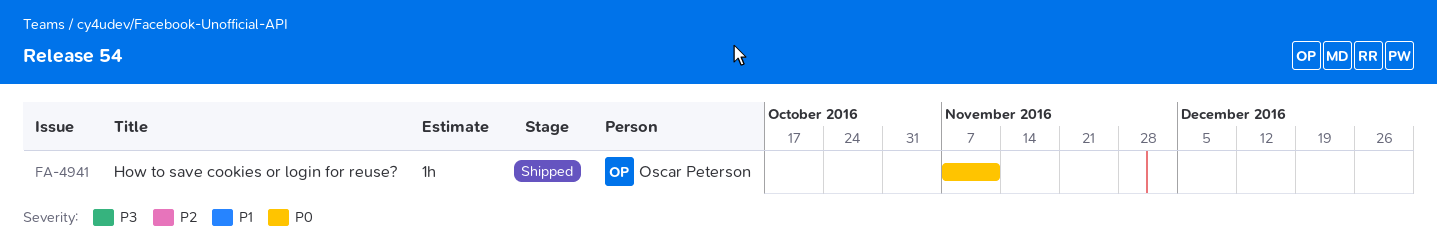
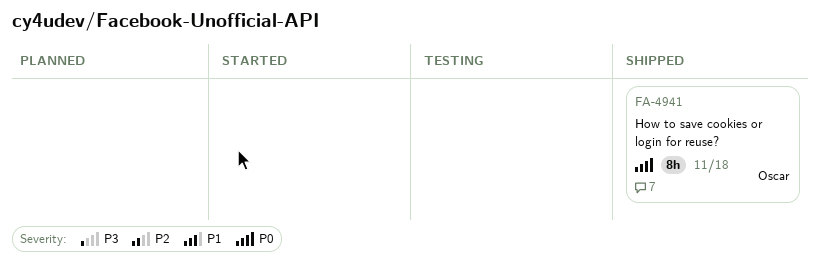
FA-4941, estimate: 1h -> 8h
FA-4941, due: Nov 11 -> Nov 18

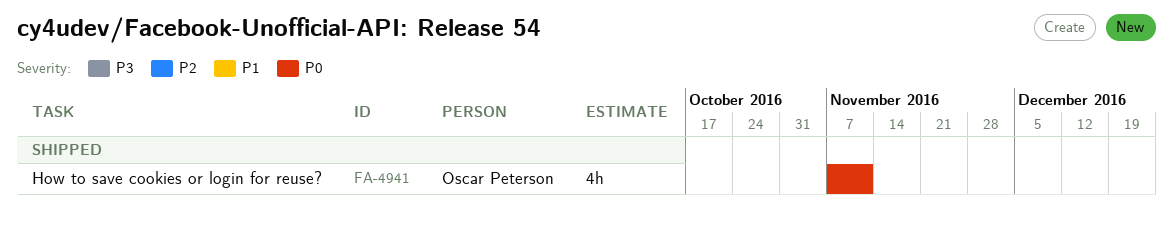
FA-4941, estimate: 8h -> 4h
FA-4941, due: Nov 18 -> Nov 11

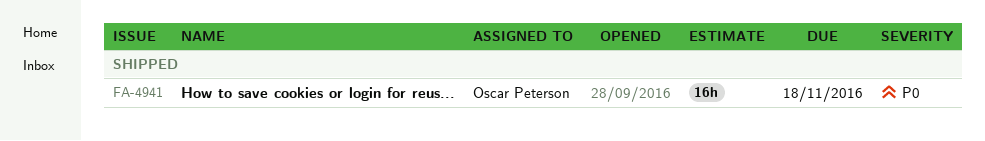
FA-4941, estimate: 4h -> 16h
FA-4941, due: Nov 11 -> Nov 18

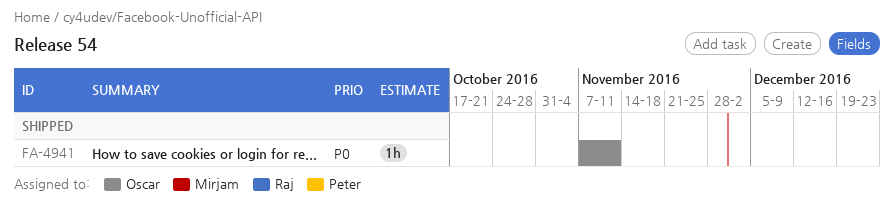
FA-4941, estimate: 16h -> 1h
FA-4941, due: Nov 18 -> Nov 11

